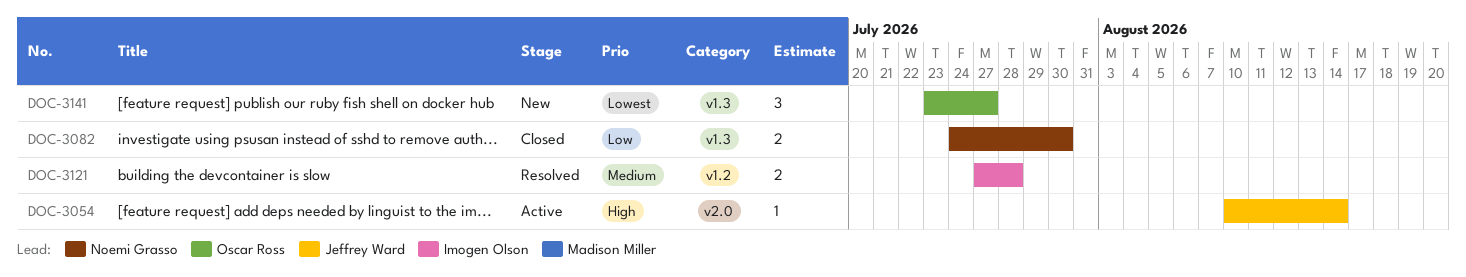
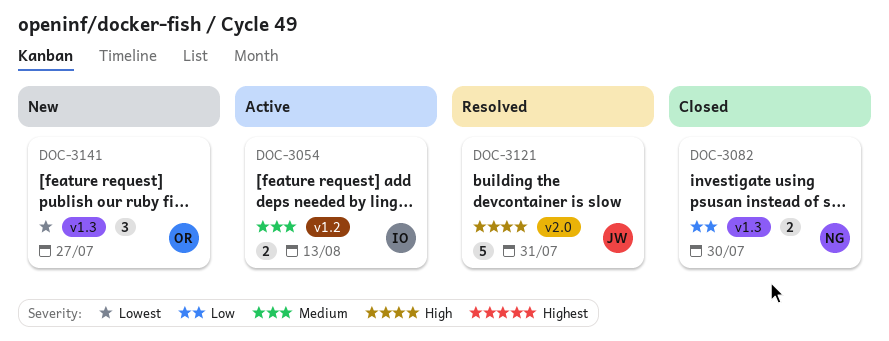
DOC-3054, owner: Jeffrey Ward -> Imogen Olson
DOC-3054, priority: High -> Medium
DOC-3054, label: v2.0 -> v1.2
DOC-3054, estimate: 1 -> 2
DOC-3054, due: Aug 14 -> Aug 13
DOC-3121, owner: Imogen Olson -> Jeffrey Ward
DOC-3121, priority: Medium -> High
DOC-3121, label: v1.2 -> v2.0
DOC-3121, estimate: 2 -> 5
DOC-3121, due: Jul 28 -> Jul 31

